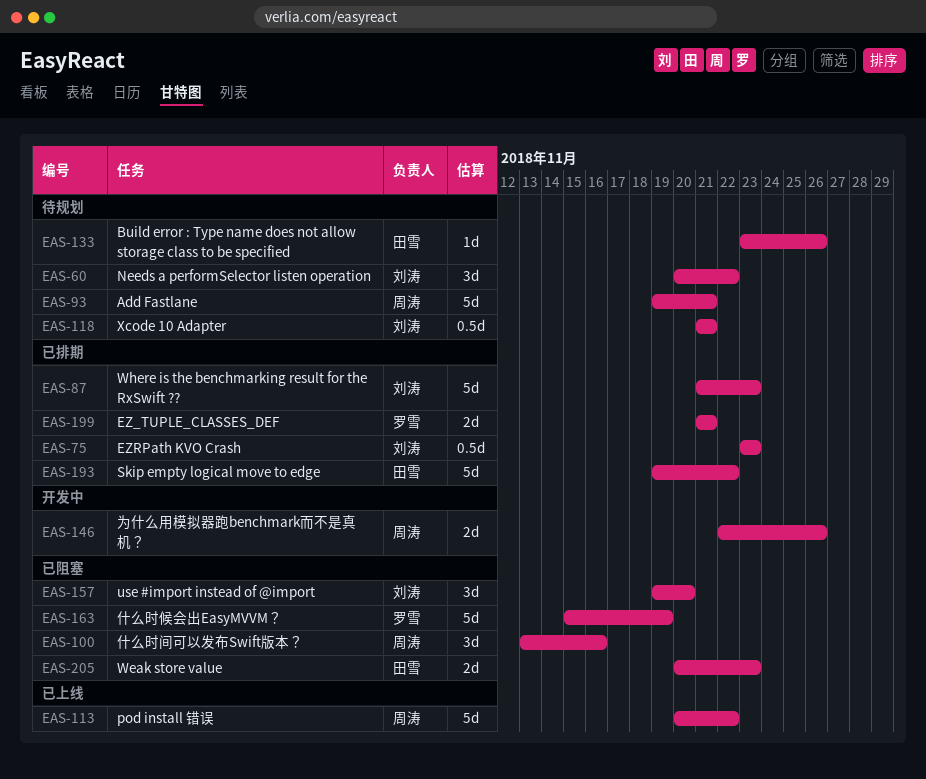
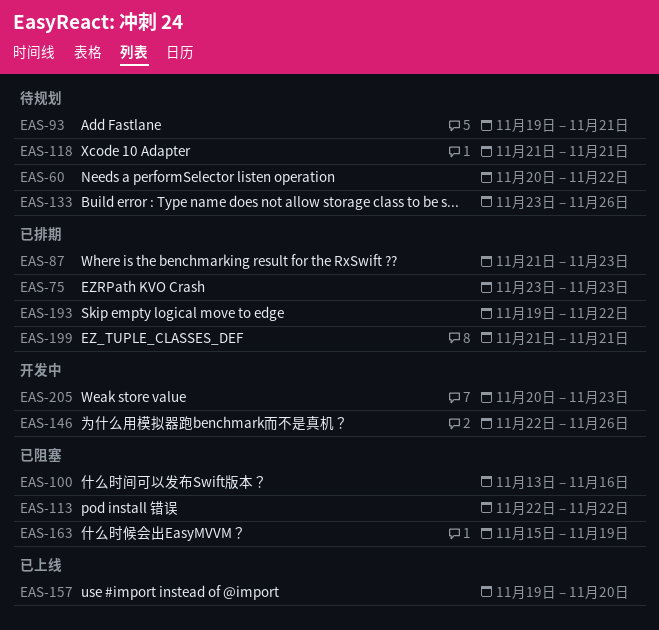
EAS-113, status: 已上线 -> 已阻塞
EAS-113, start: Nov 20 -> Nov 22
EAS-157, status: 已阻塞 -> 已上线
EAS-205, status: 已阻塞 -> 开发中

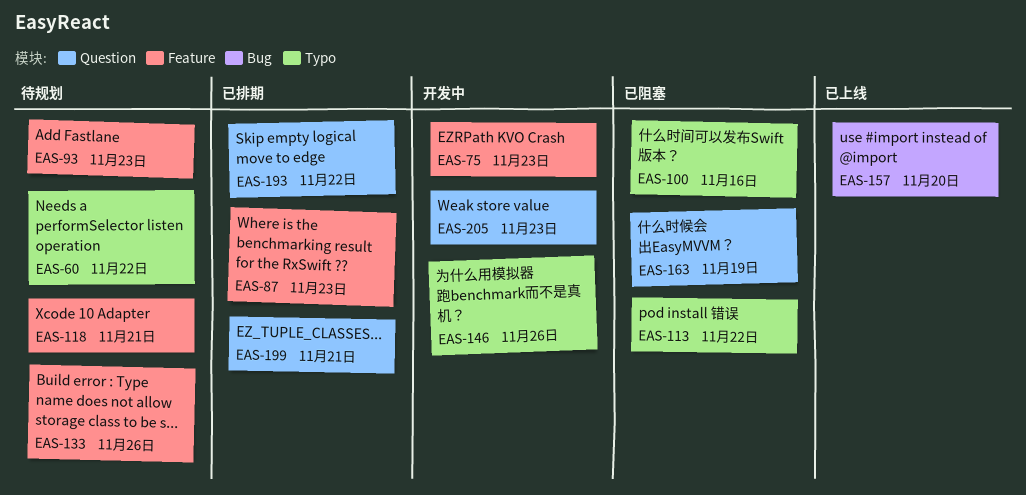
EAS-75, status: 已排期 -> 开发中
EAS-93, due: Nov 21 -> Nov 23

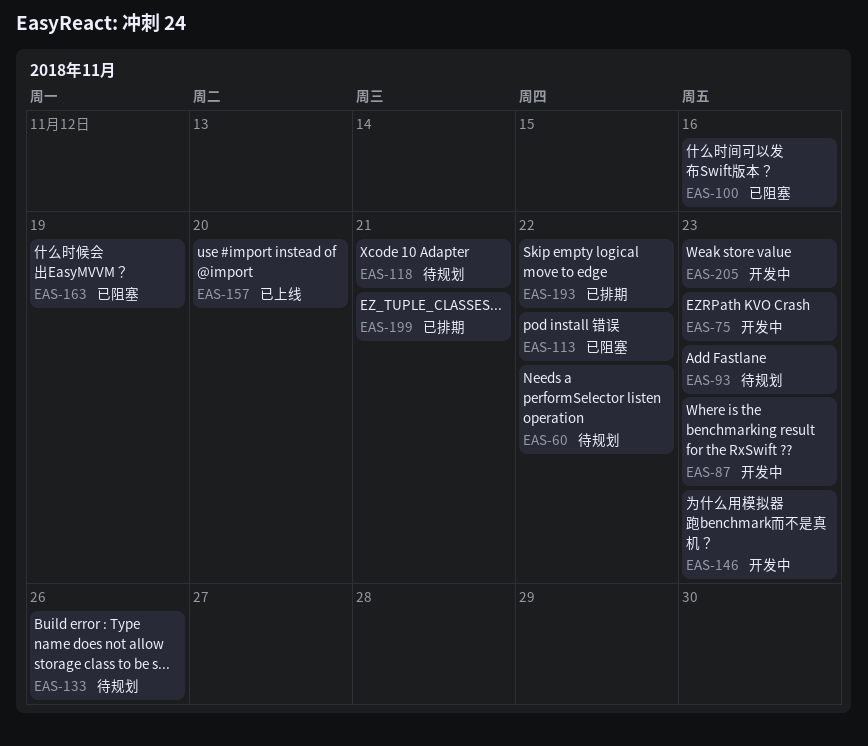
EAS-87, status: 已排期 -> 开发中
EAS-146, due: Nov 26 -> Nov 23

